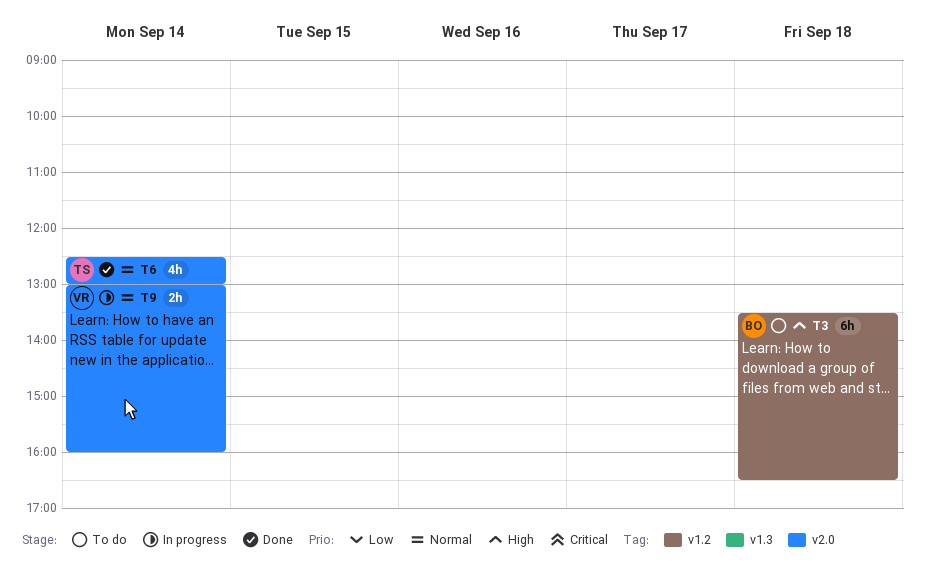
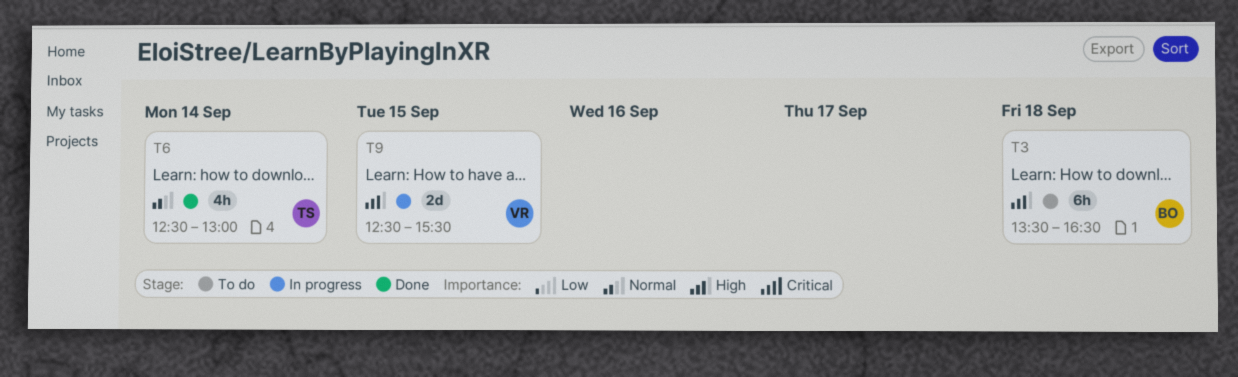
T9, priority: Normal -> High
T9, estimate: 2h -> 2d
T9, day: Sep 14 -> Sep 15
T9, begins: 13:00 -> 12:30
T9, ends: 16:00 -> 15:30

